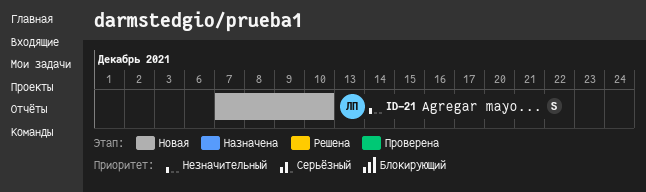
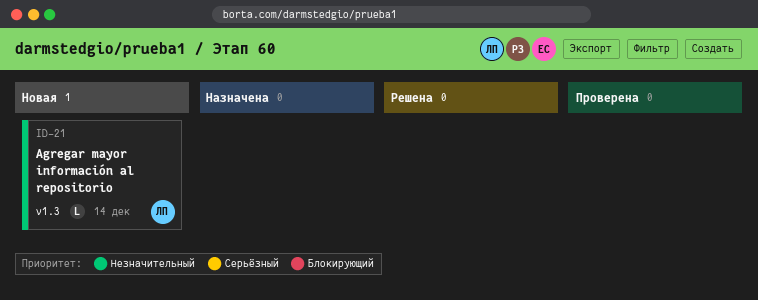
ID-21, estimate: S -> L
ID-21, due: Dec 10 -> Dec 14

